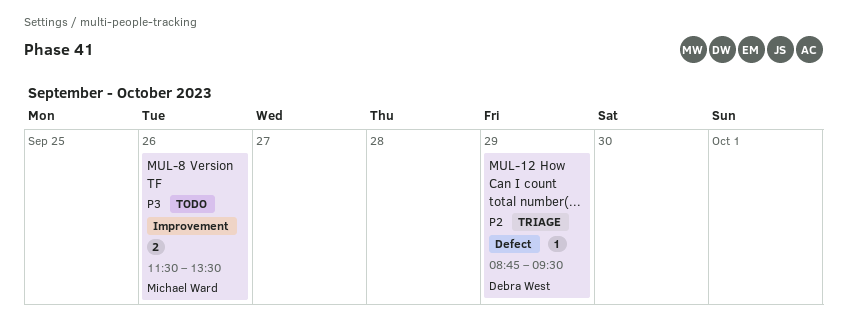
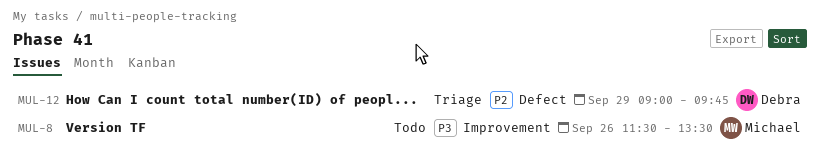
MUL-12, begins: 08:45 -> 09:00
MUL-12, ends: 09:30 -> 09:45

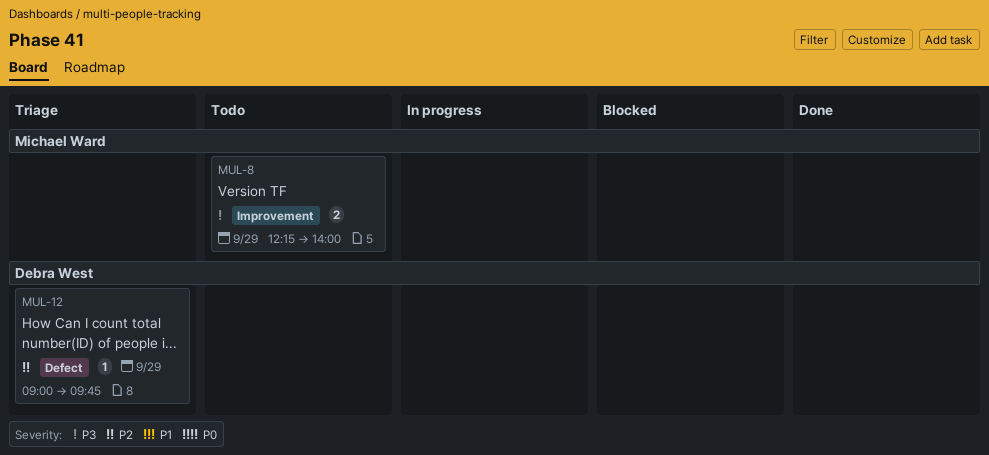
MUL-8, day: Sep 26 -> Sep 29
MUL-8, begins: 11:30 -> 12:15
MUL-8, ends: 13:30 -> 14:00

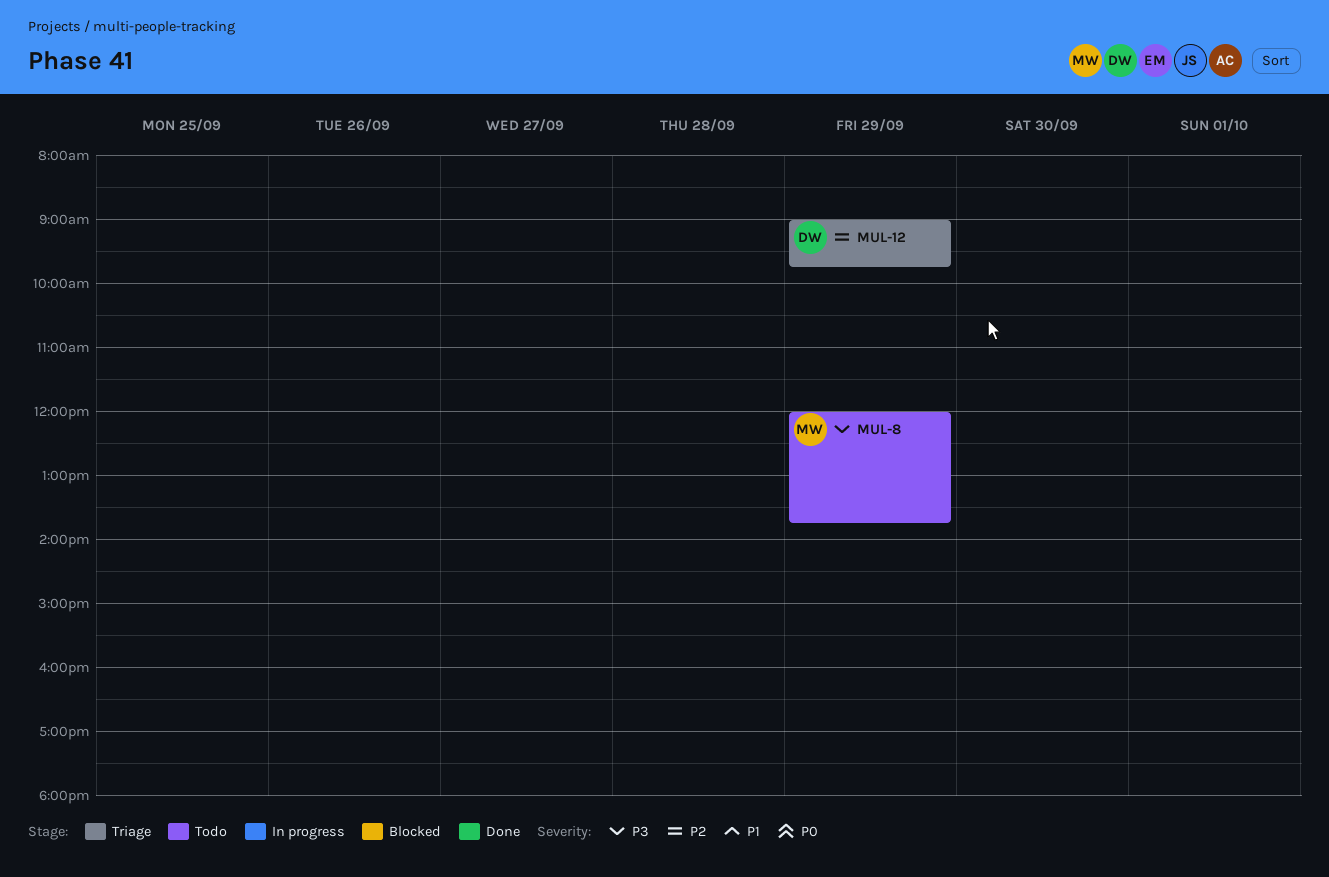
MUL-8, begins: 12:15 -> 12:00
MUL-8, ends: 14:00 -> 13:45

